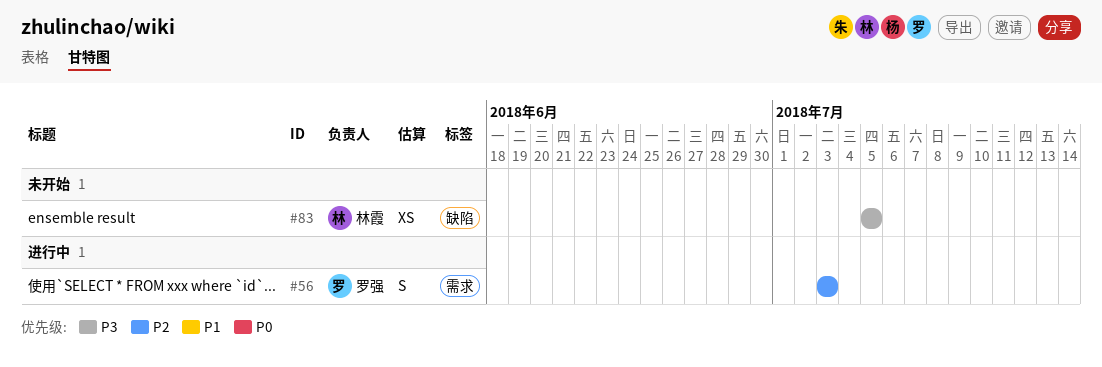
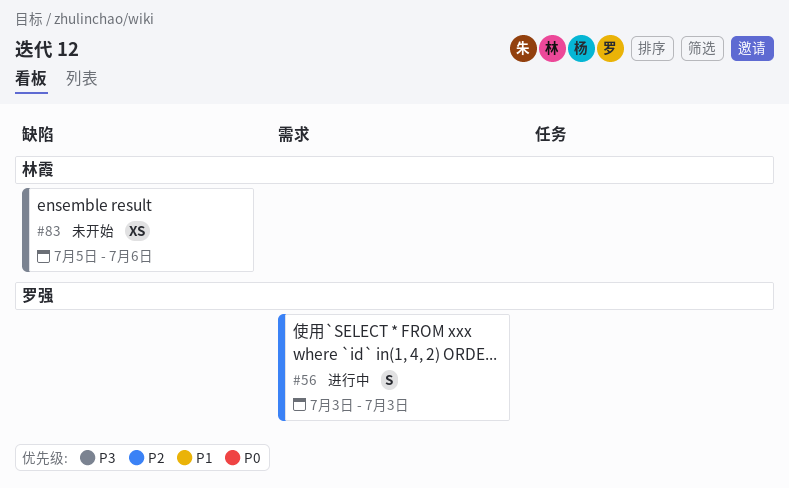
#83, due: Jul 5 -> Jul 6

